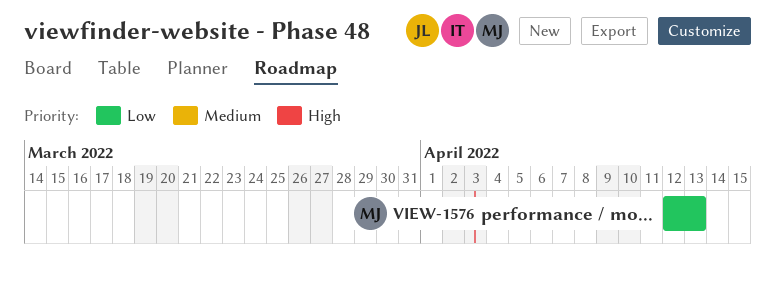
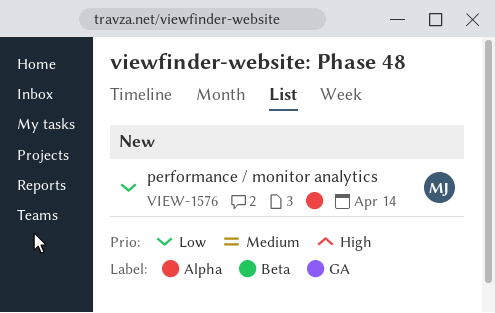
VIEW-1576, due: Apr 13 -> Apr 14

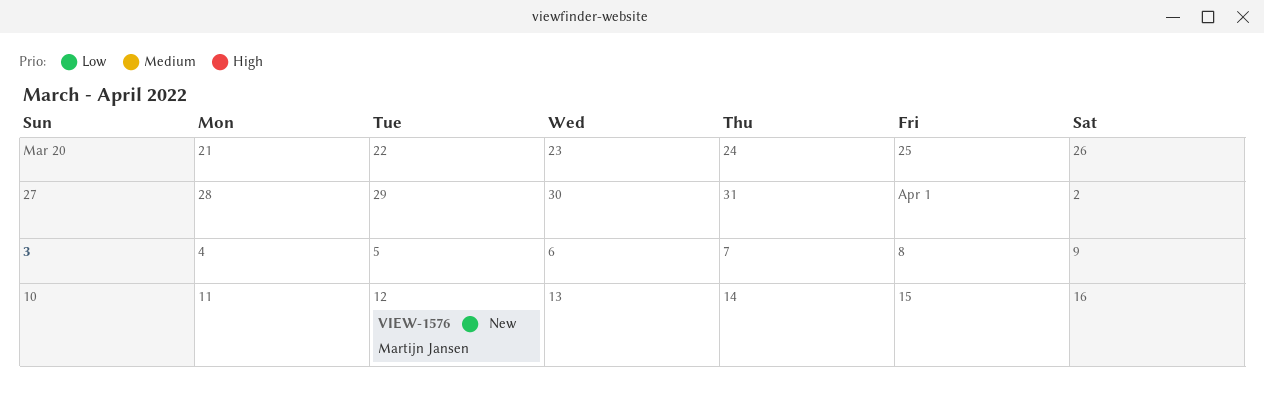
VIEW-1576, due: Apr 14 -> Apr 12

